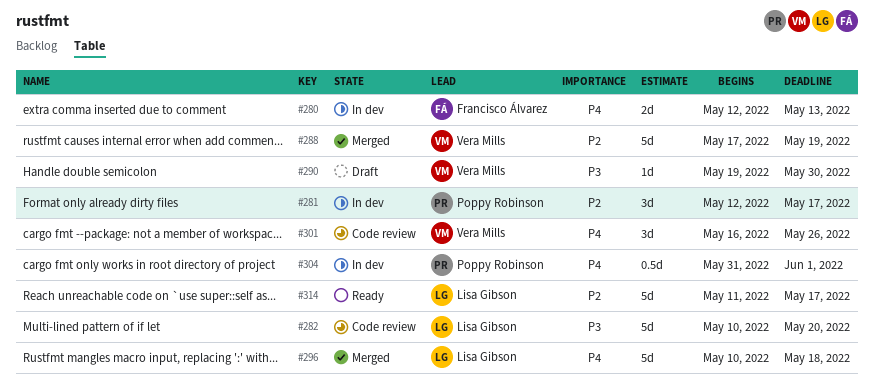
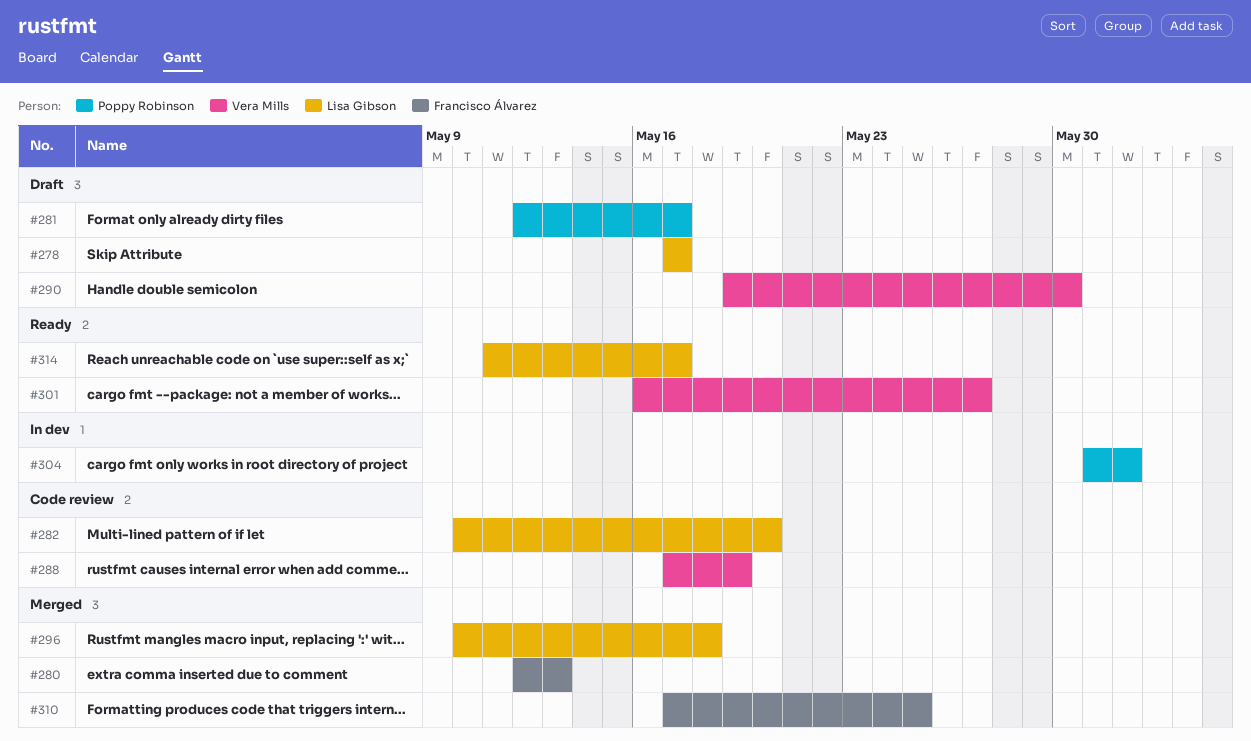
#278: none -> present
#280, status: In dev -> Merged
#281, status: In dev -> Draft
#288, status: Merged -> Code review
#301, status: Code review -> Ready
#301, due: May 26 -> May 27
#310: none -> present

